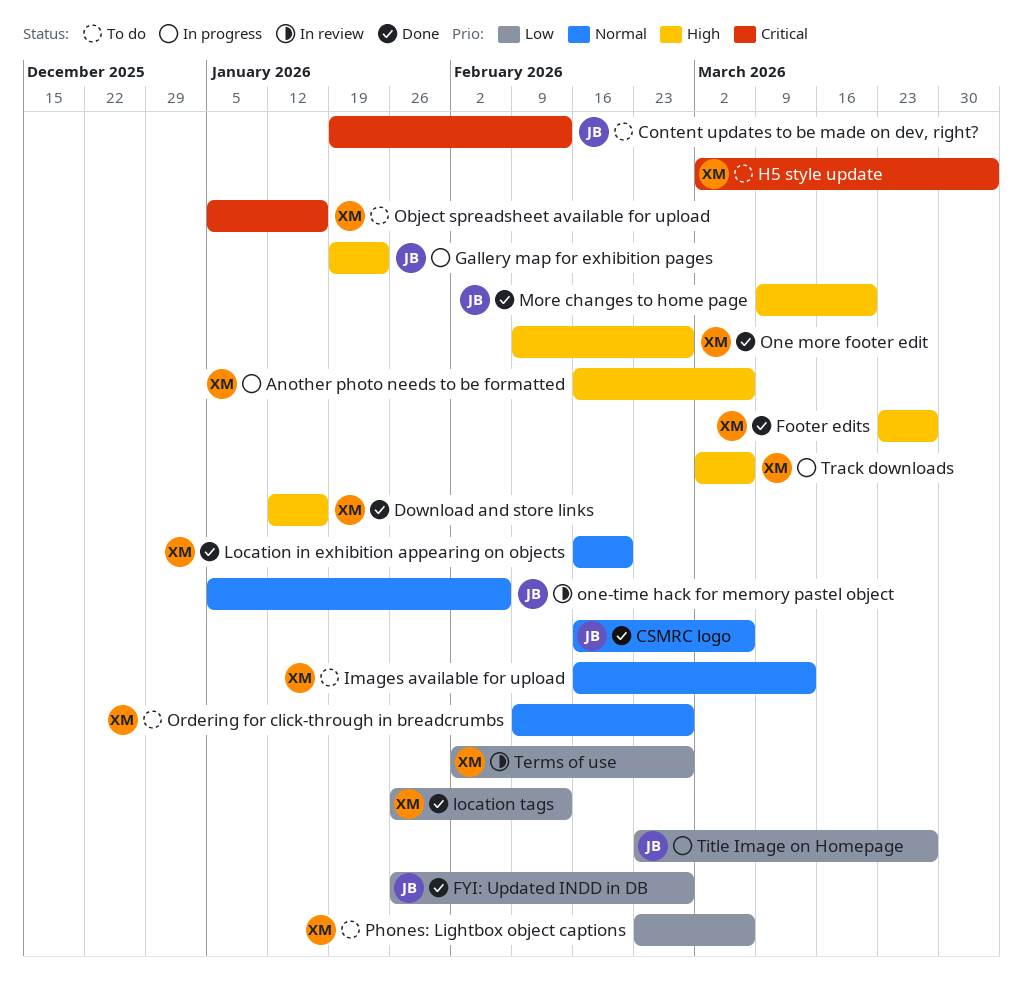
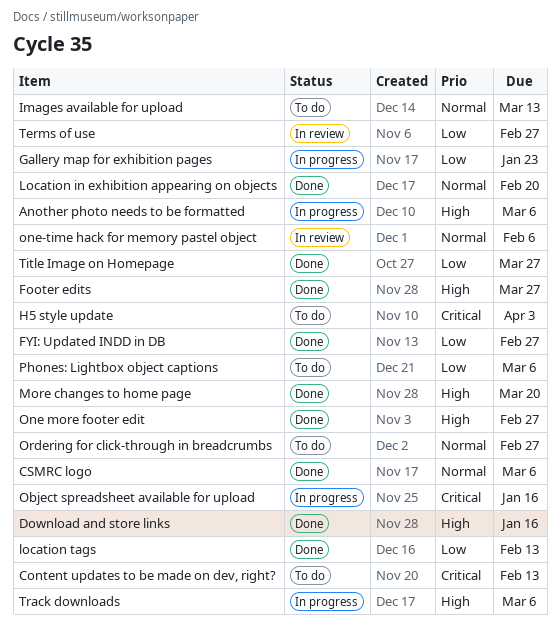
Gallery map for exhibition pages, priority: High -> Low
Object spreadsheet available for upload, status: To do -> In progress
Title Image on Homepage, status: In progress -> Done

